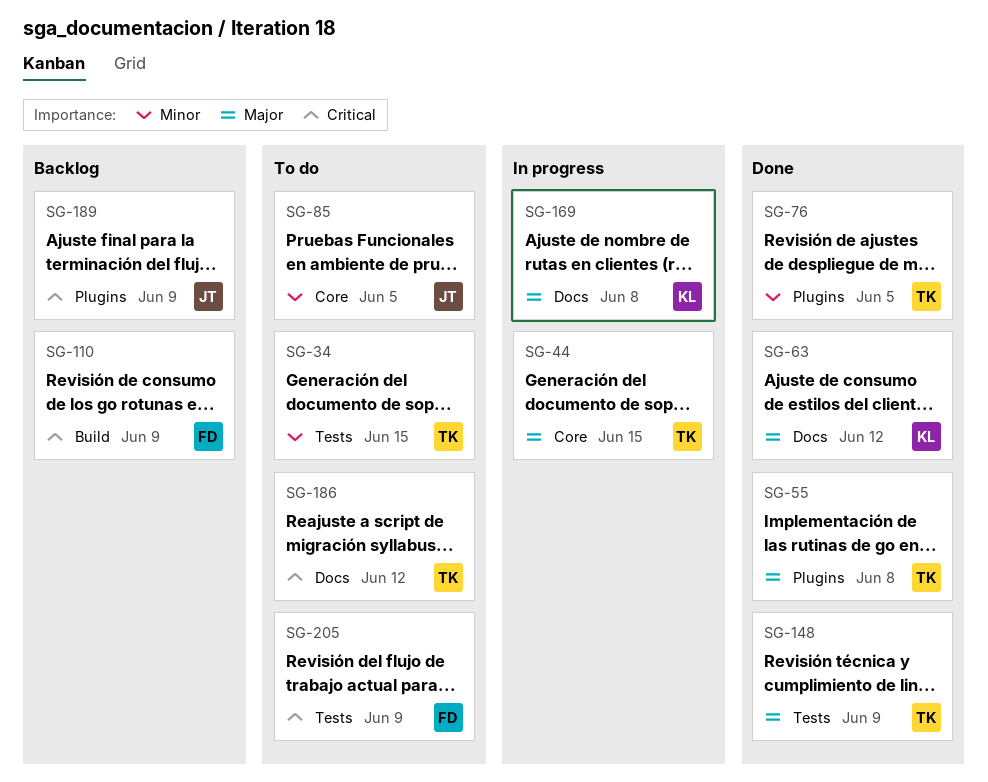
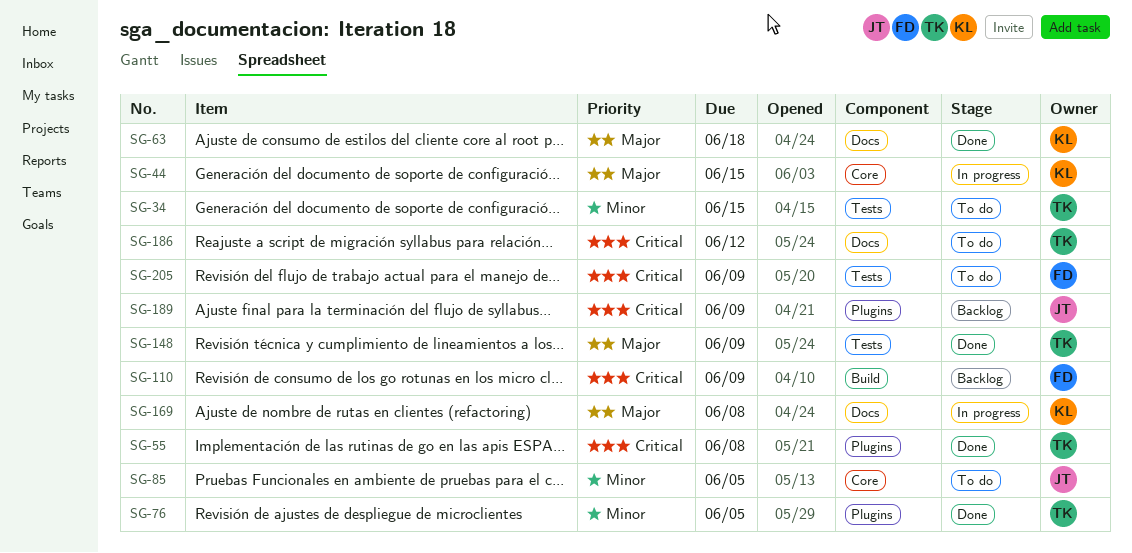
SG-44, owner: TK -> KL
SG-55, priority: Major -> Critical
SG-63, due: Jun 12 -> Jun 18

